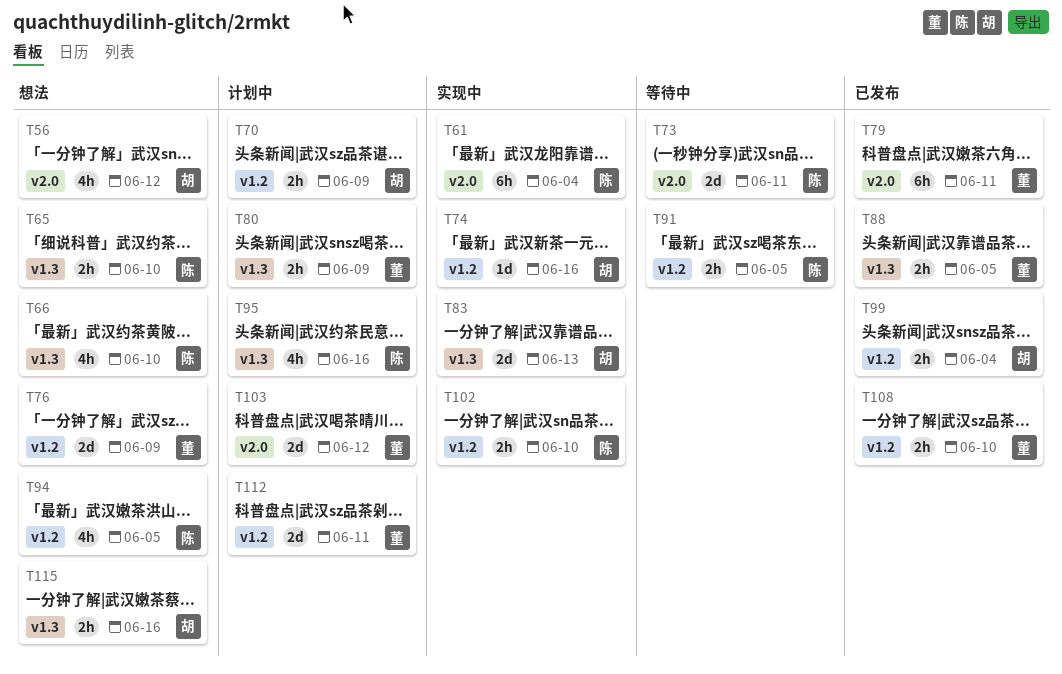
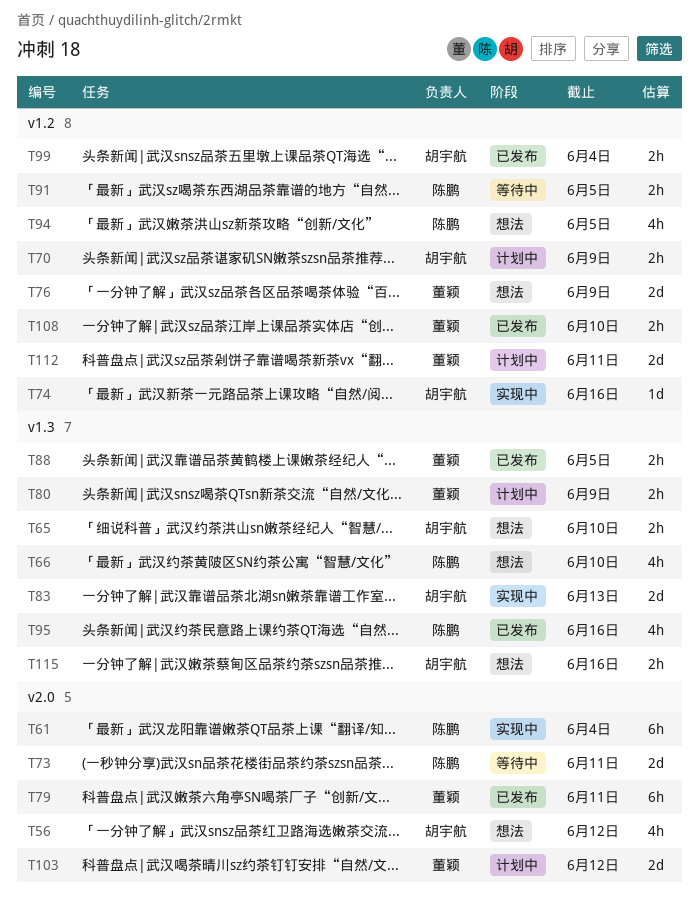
T65, owner: 陈鹏 -> 胡宇航
T95, status: 计划中 -> 已发布
T102: present -> none

